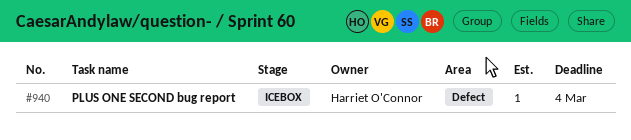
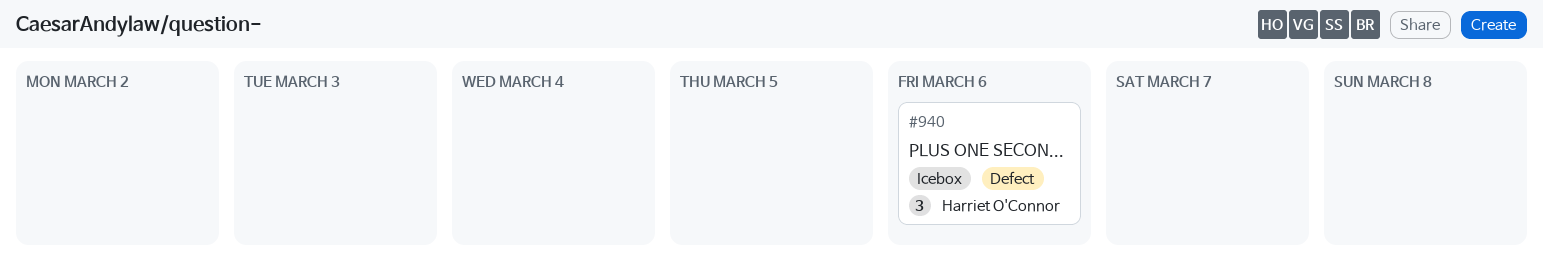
#940, estimate: 1 -> 3
#940, due: Mar 4 -> Mar 6

